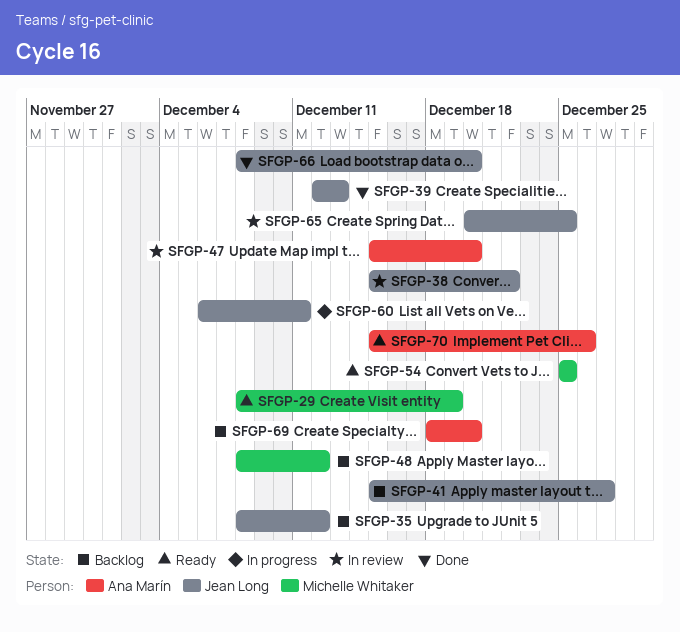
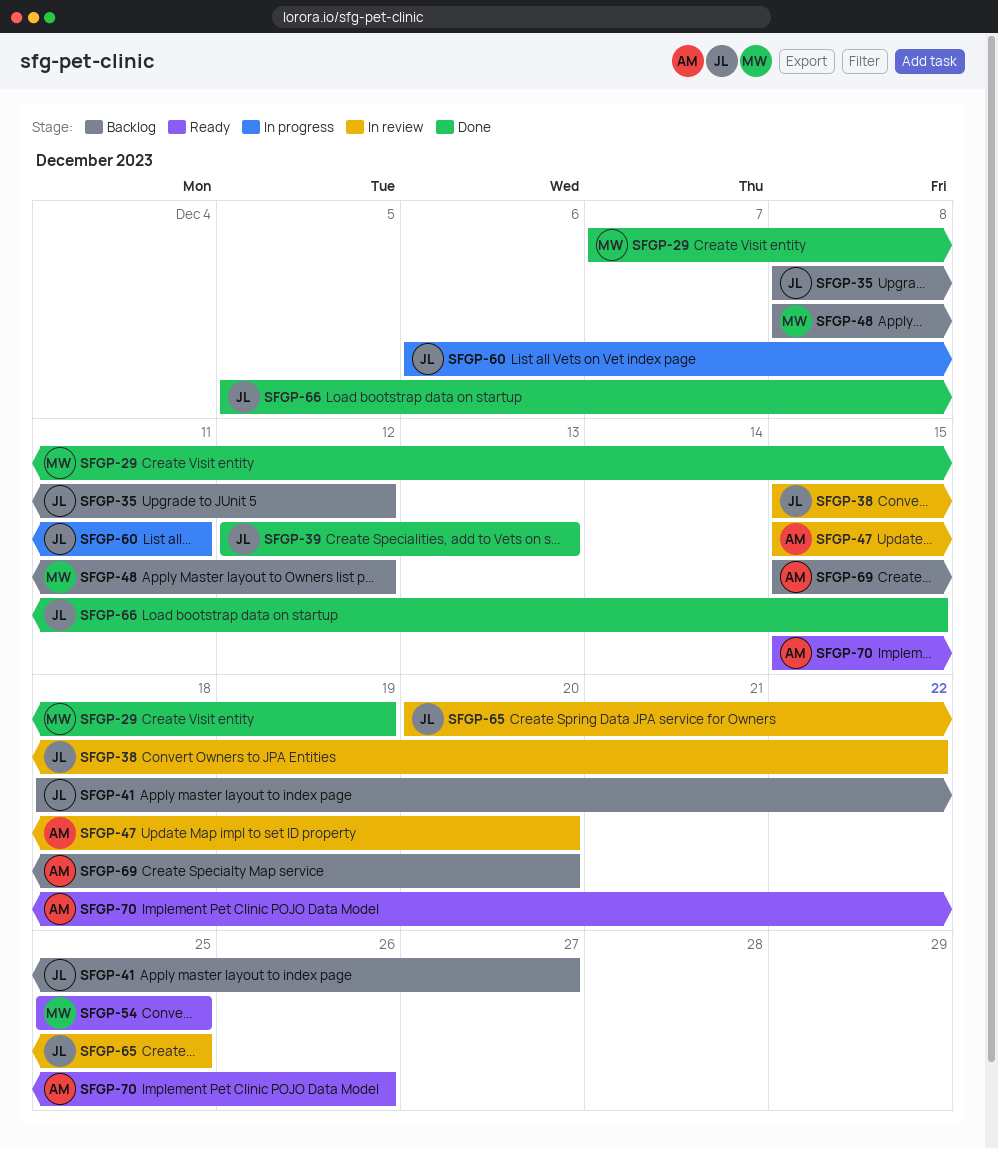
SFGP-29, status: Ready -> Done
SFGP-29, start: Dec 8 -> Dec 7
SFGP-41, start: Dec 15 -> Dec 18
SFGP-66, start: Dec 8 -> Dec 5
SFGP-66, due: Dec 20 -> Dec 15
SFGP-69, start: Dec 18 -> Dec 15

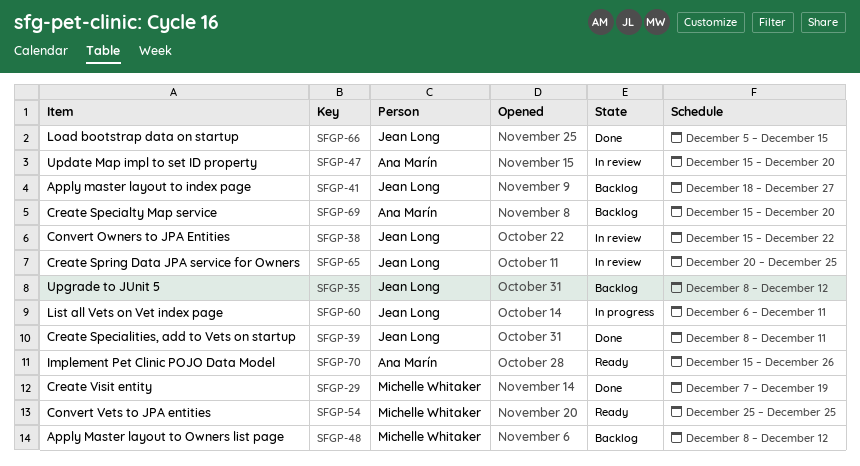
SFGP-39, start: Dec 12 -> Dec 8
SFGP-39, due: Dec 13 -> Dec 11

